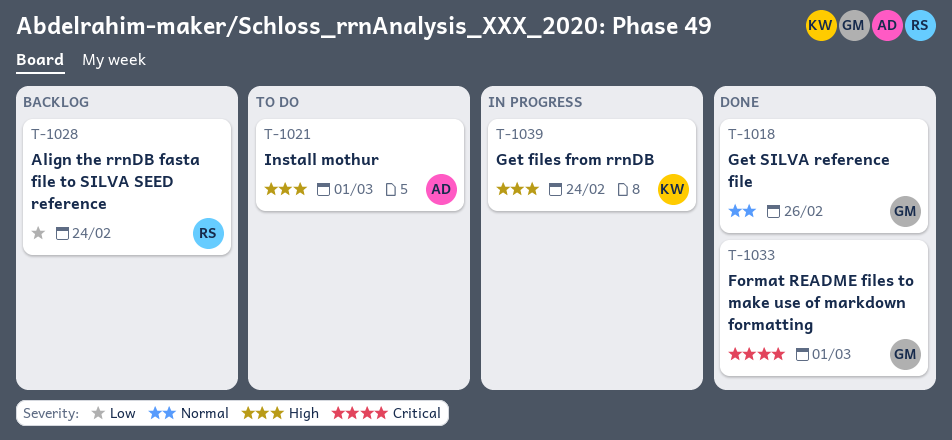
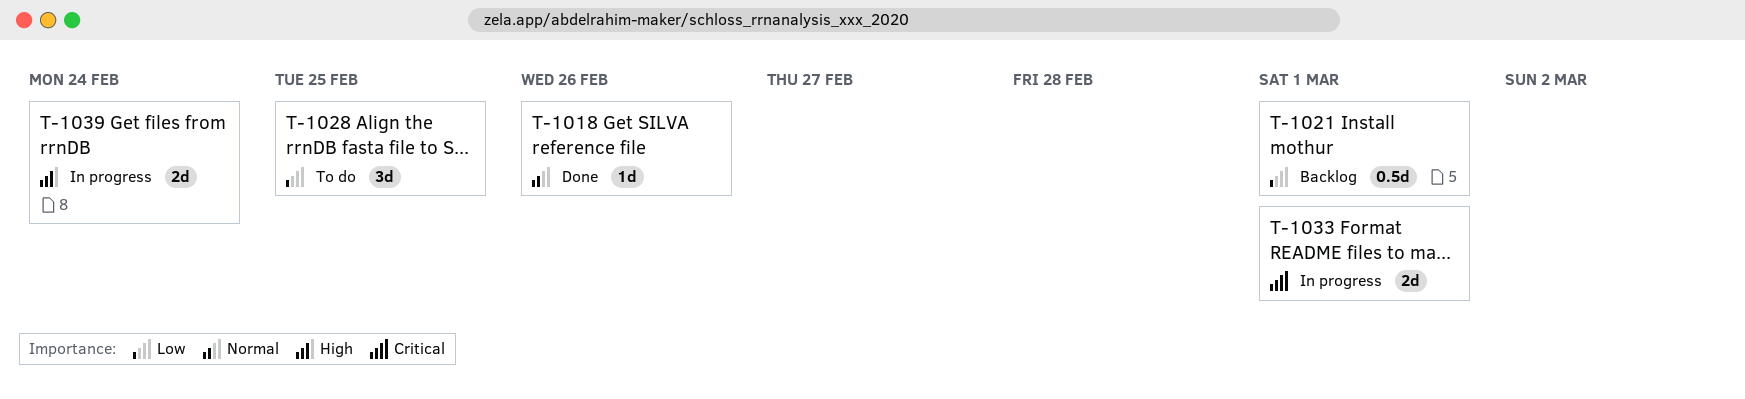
T-1021, status: To do -> Backlog
T-1021, priority: High -> Low
T-1028, status: Backlog -> To do
T-1028, due: Feb 24 -> Feb 25
T-1033, status: Done -> In progress

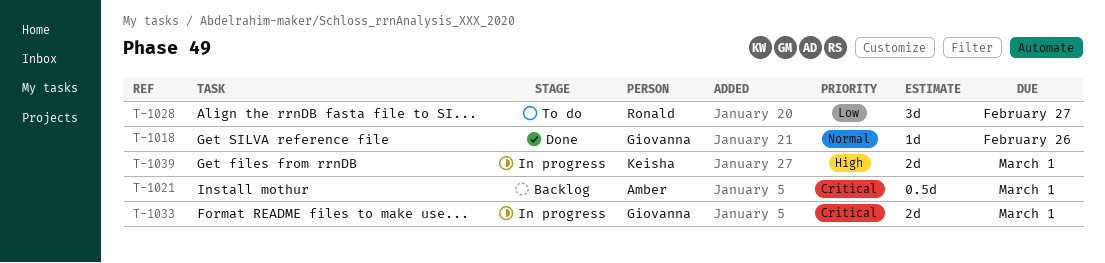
T-1021, priority: Low -> Critical
T-1028, due: Feb 25 -> Feb 27
T-1039, due: Feb 24 -> Mar 1

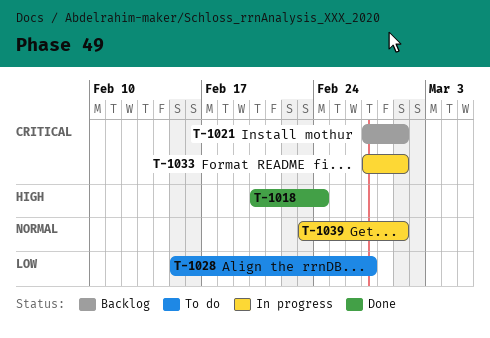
T-1018, priority: Normal -> High
T-1018, due: Feb 26 -> Feb 24
T-1039, priority: High -> Normal

